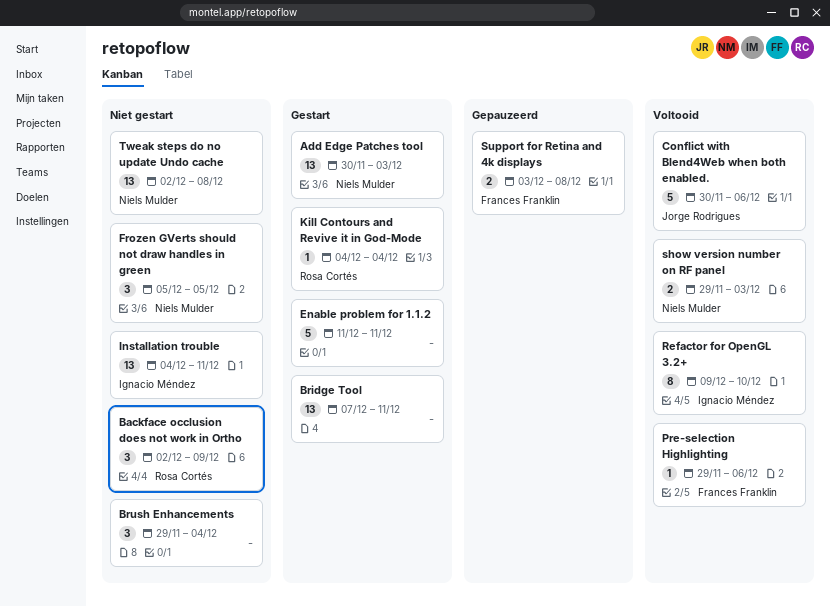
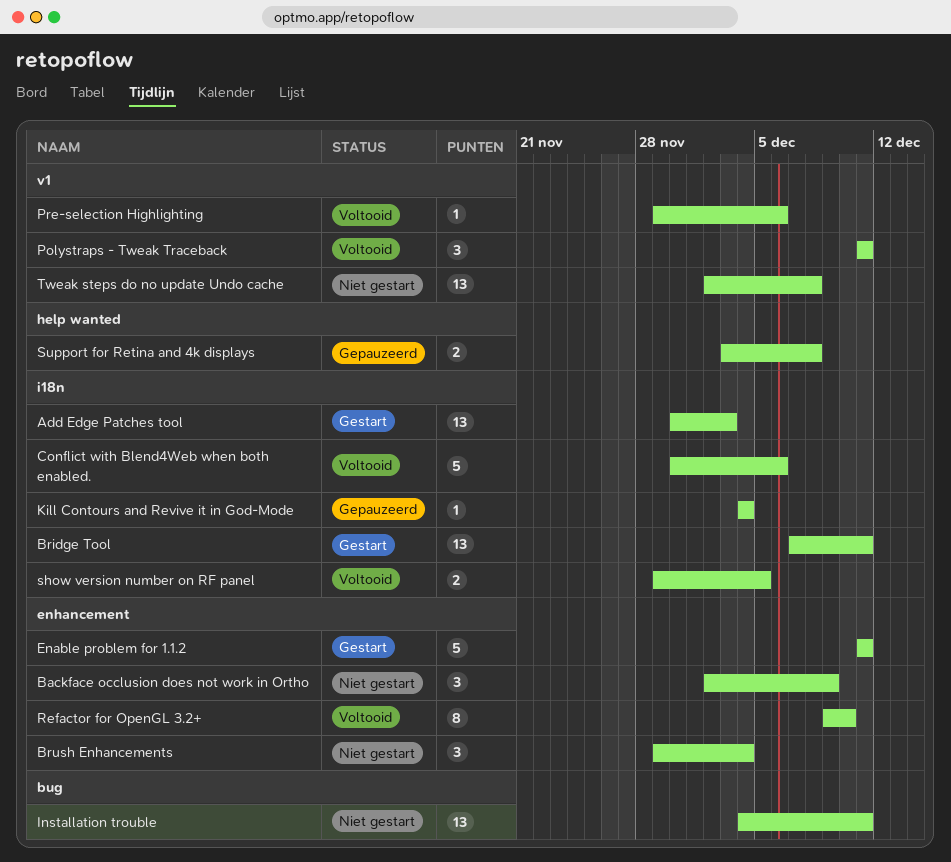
Frozen GVerts should not draw handles in green: present -> none
Kill Contours and Revive it in God-Mode, status: Gestart -> Gepauzeerd
Polystraps - Tweak Traceback: none -> present
show version number on RF panel, due: Dec 3 -> Dec 5

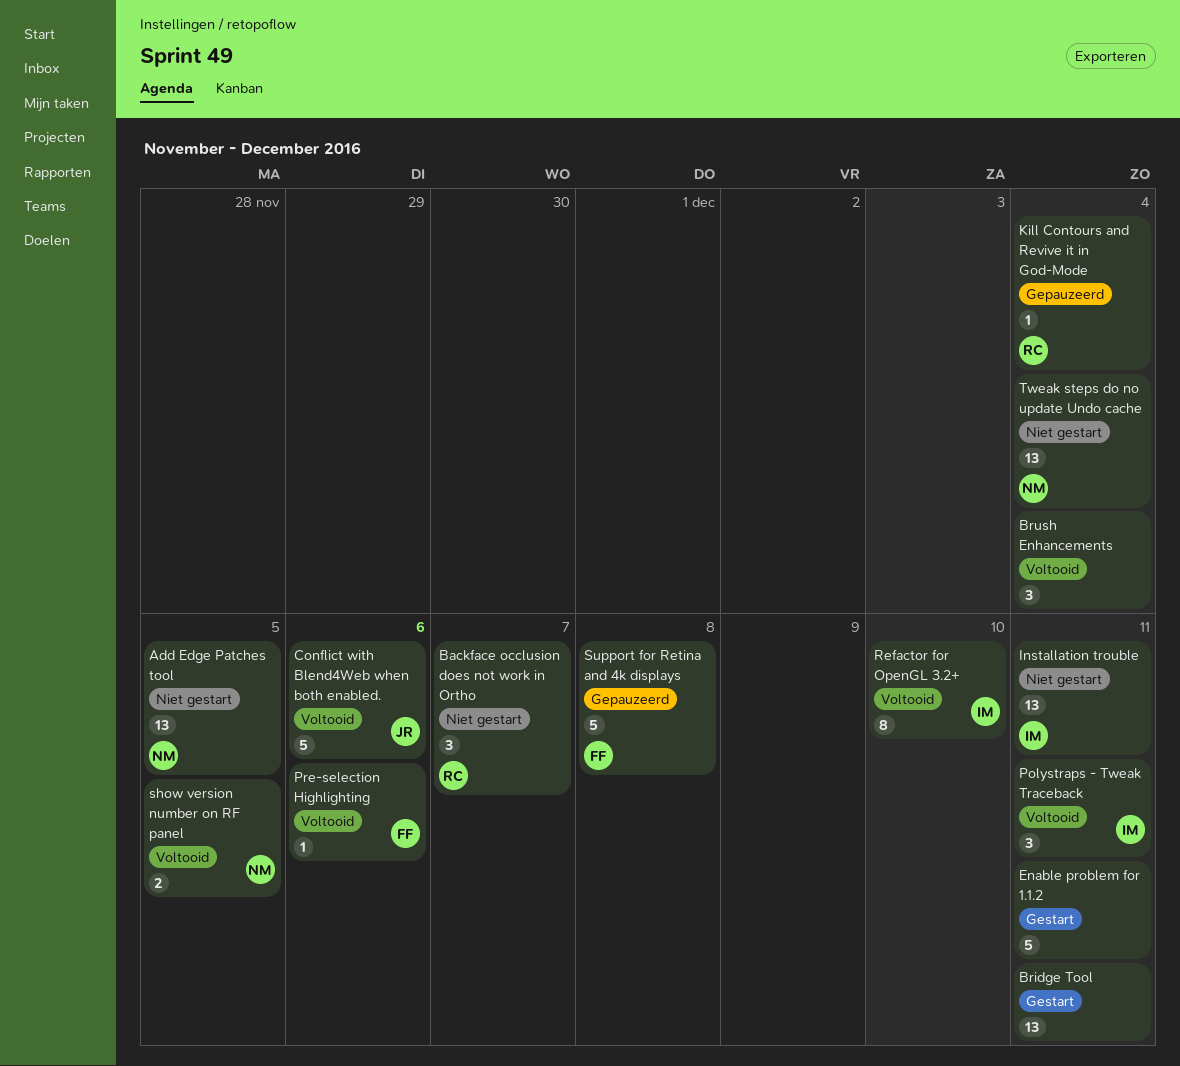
Add Edge Patches tool, status: Gestart -> Niet gestart
Add Edge Patches tool, due: Dec 3 -> Dec 5
Backface occlusion does not work in Ortho, due: Dec 9 -> Dec 7
Brush Enhancements, status: Niet gestart -> Voltooid
Support for Retina and 4k displays, estimate: 2 -> 5
Tweak steps do no update Undo cache, due: Dec 8 -> Dec 4

